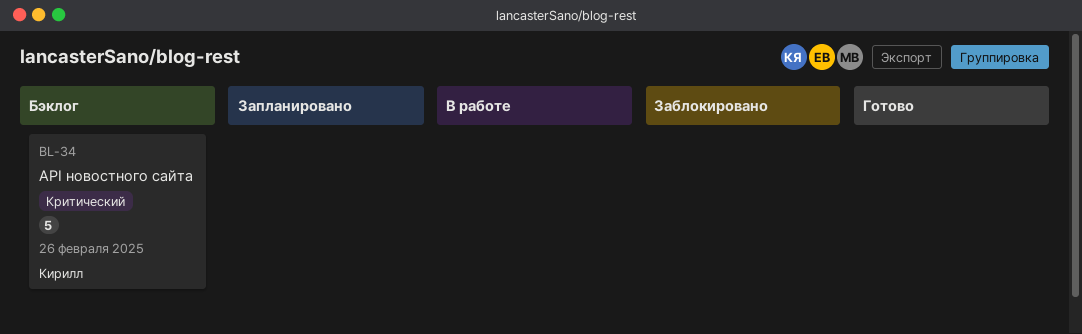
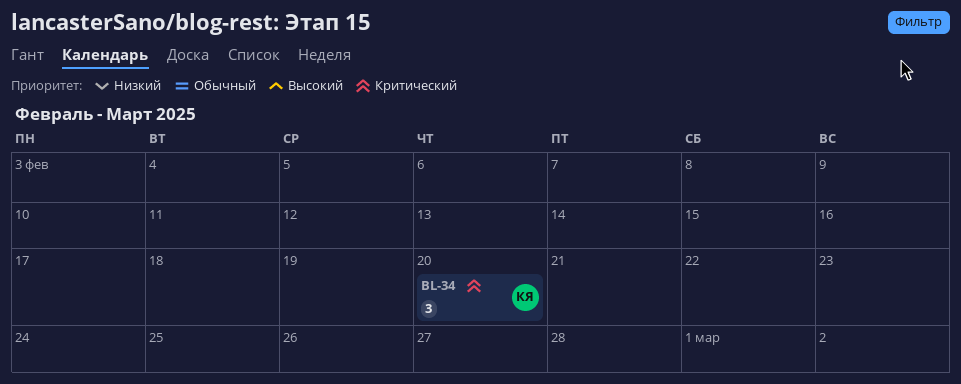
BL-34, estimate: 5 -> 3
BL-34, due: Feb 26 -> Feb 20

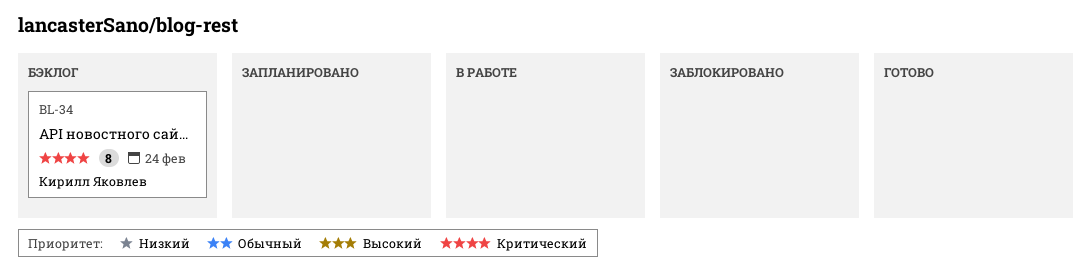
BL-34, estimate: 3 -> 8
BL-34, due: Feb 20 -> Feb 24

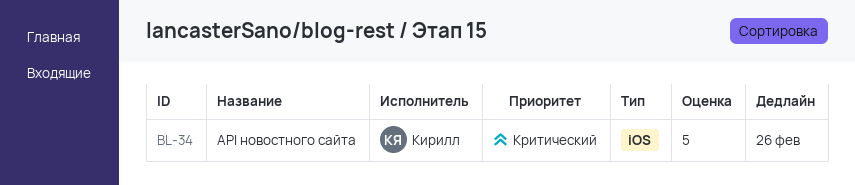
BL-34, estimate: 8 -> 5
BL-34, due: Feb 24 -> Feb 26

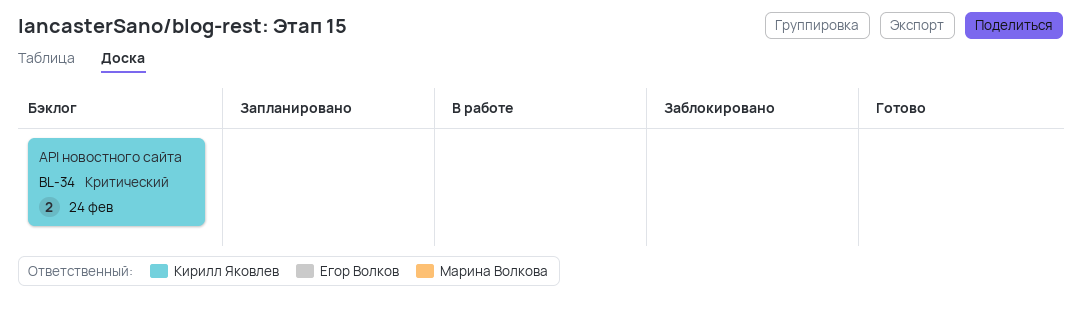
BL-34, estimate: 5 -> 2
BL-34, due: Feb 26 -> Feb 24

